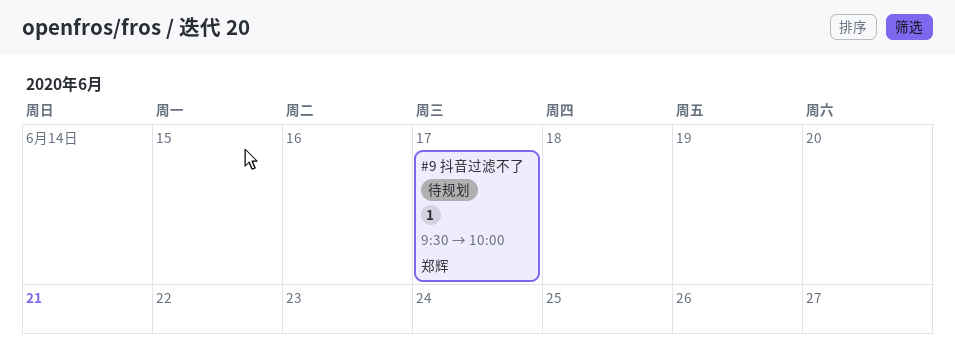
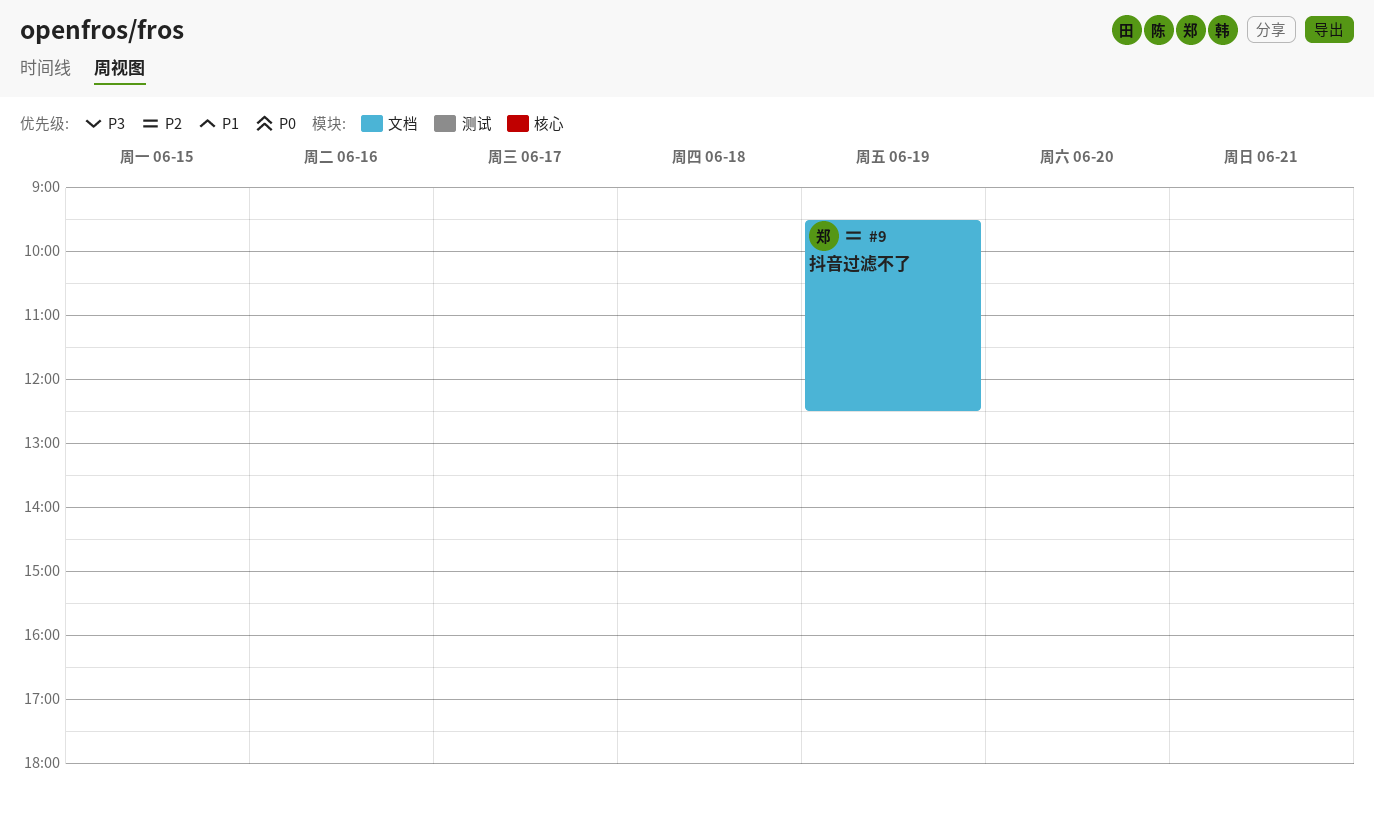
#9, day: Jun 17 -> Jun 19
#9, ends: 10:00 -> 12:30

